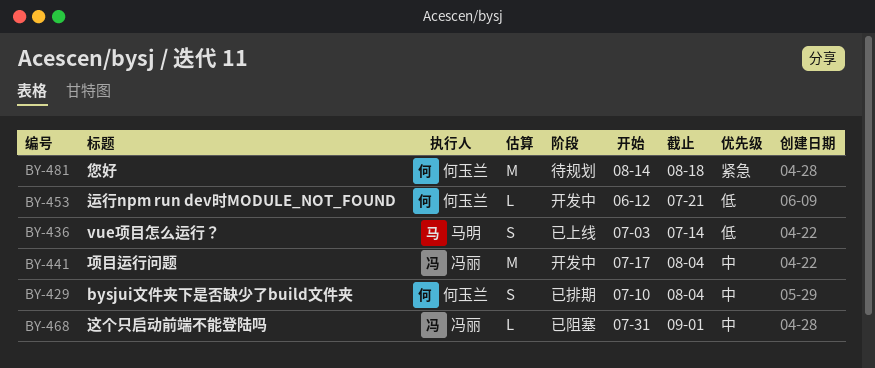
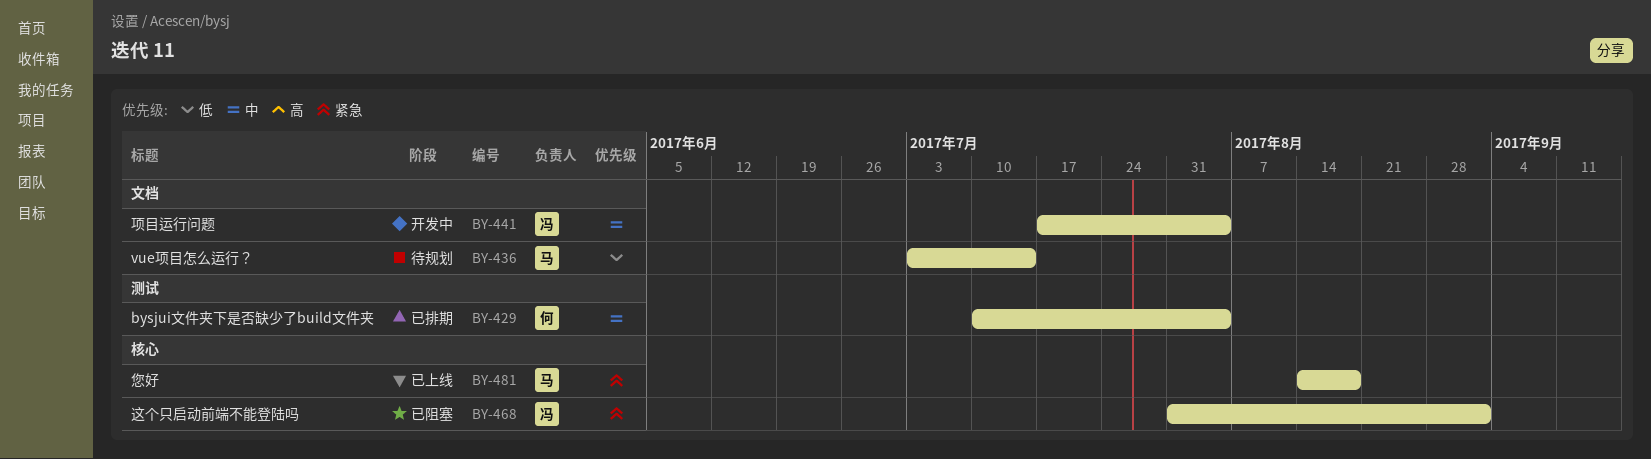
BY-436, status: 已上线 -> 待规划
BY-453: present -> none
BY-468, priority: 中 -> 紧急
BY-481, status: 待规划 -> 已上线
BY-481, owner: 何玉兰 -> 马明

